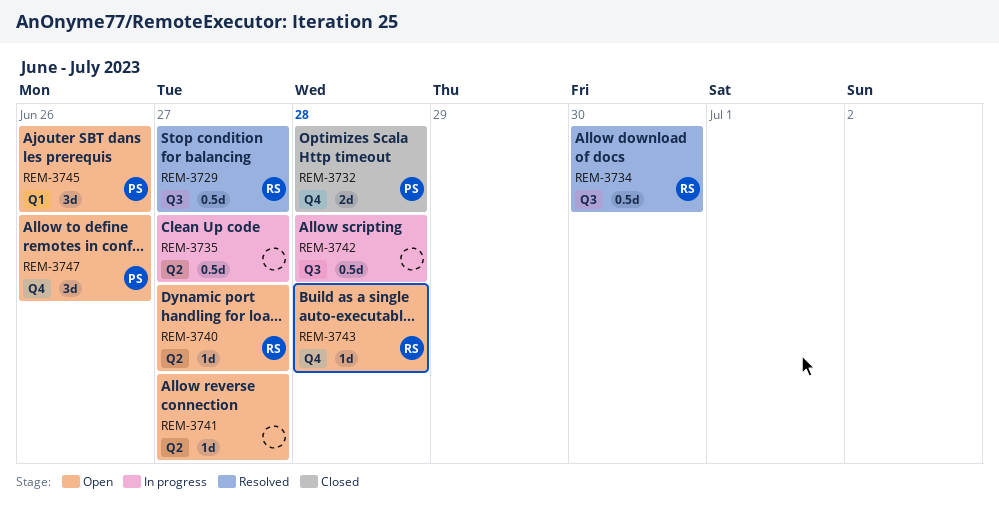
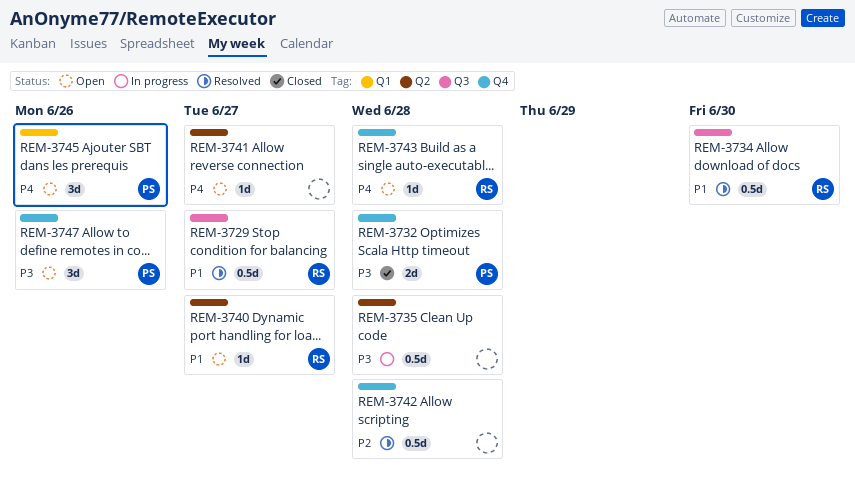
REM-3735, due: Jun 27 -> Jun 28
REM-3742, status: In progress -> Resolved
REM-3742, label: Q3 -> Q4

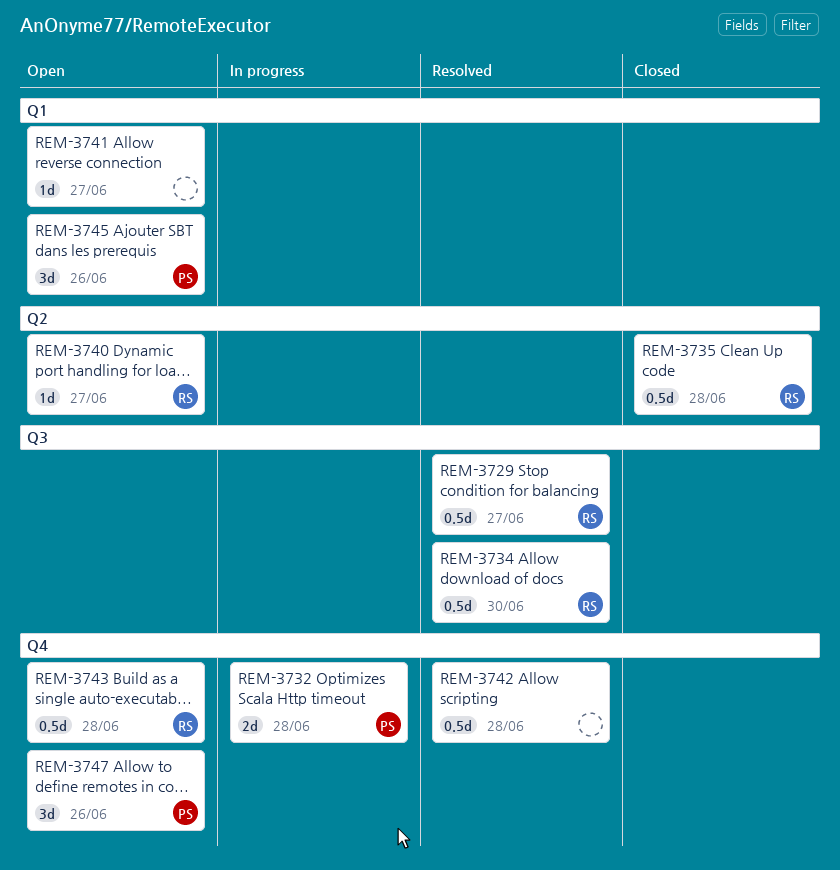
REM-3732, status: Closed -> In progress
REM-3735, status: In progress -> Closed
REM-3735, owner: none -> RS
REM-3741, label: Q2 -> Q1
REM-3743, estimate: 1d -> 0.5d

